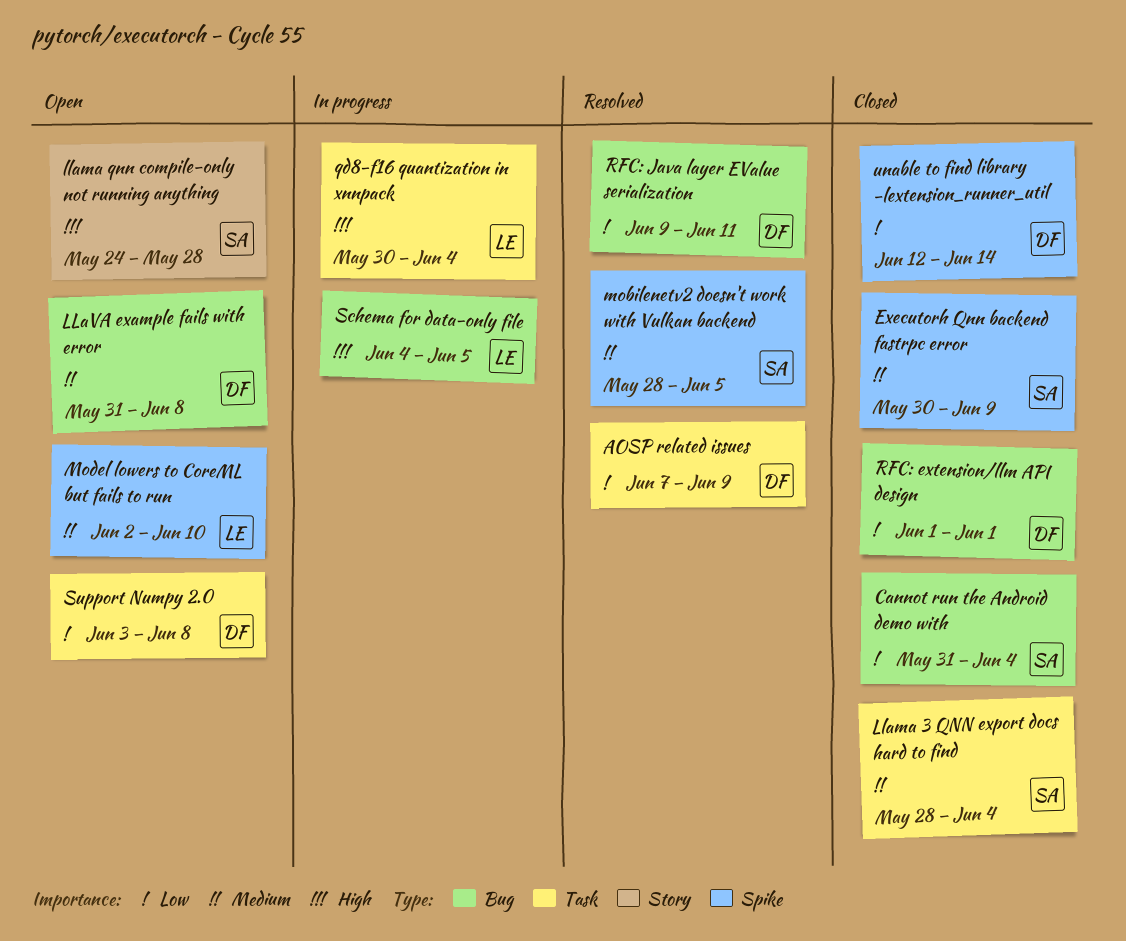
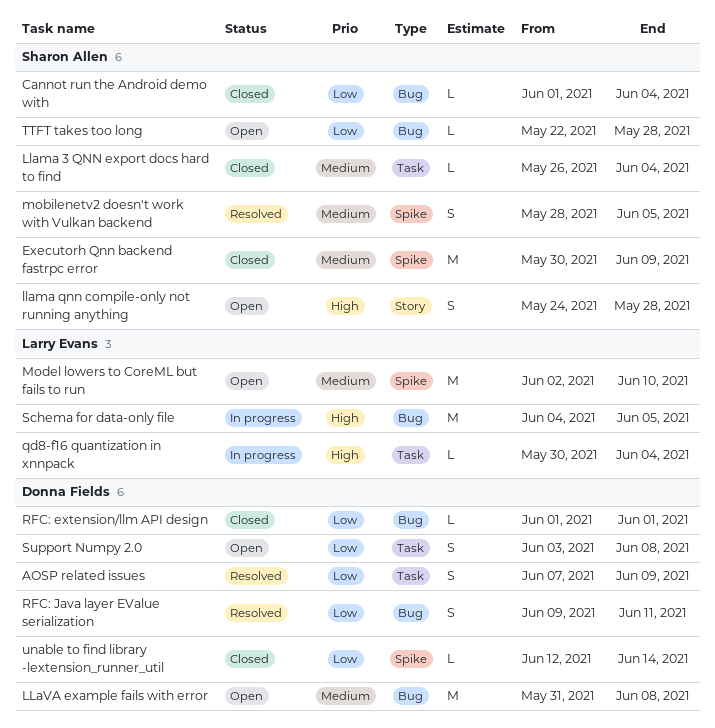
Cannot run the Android demo with, start: May 31 -> Jun 1
Llama 3 QNN export docs hard to find, start: May 28 -> May 26
TTFT takes too long: none -> present

